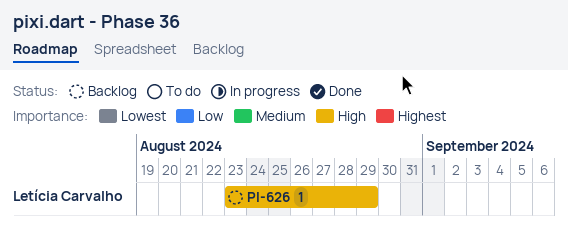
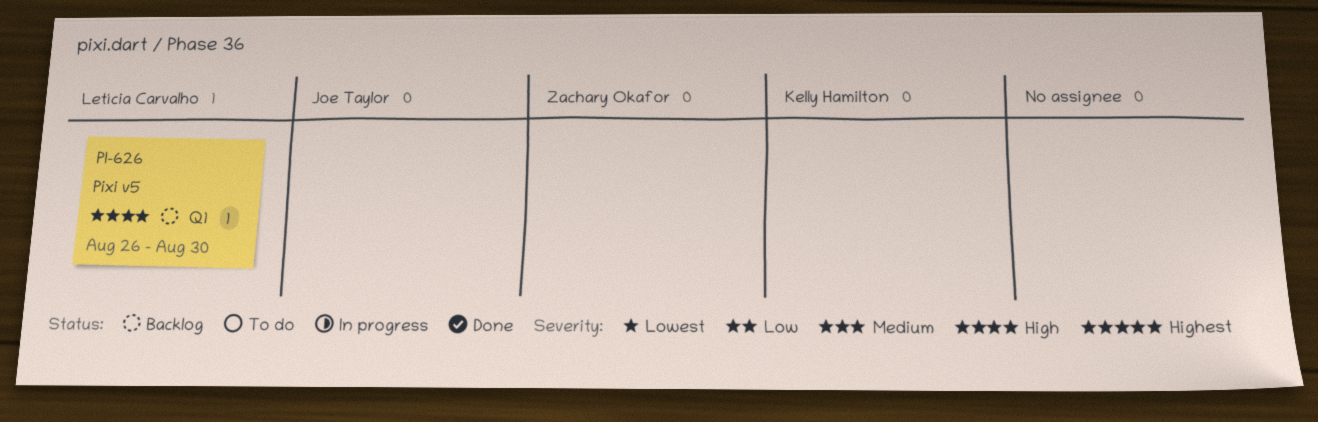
PI-626, start: Aug 23 -> Aug 26
PI-626, due: Aug 29 -> Aug 30

